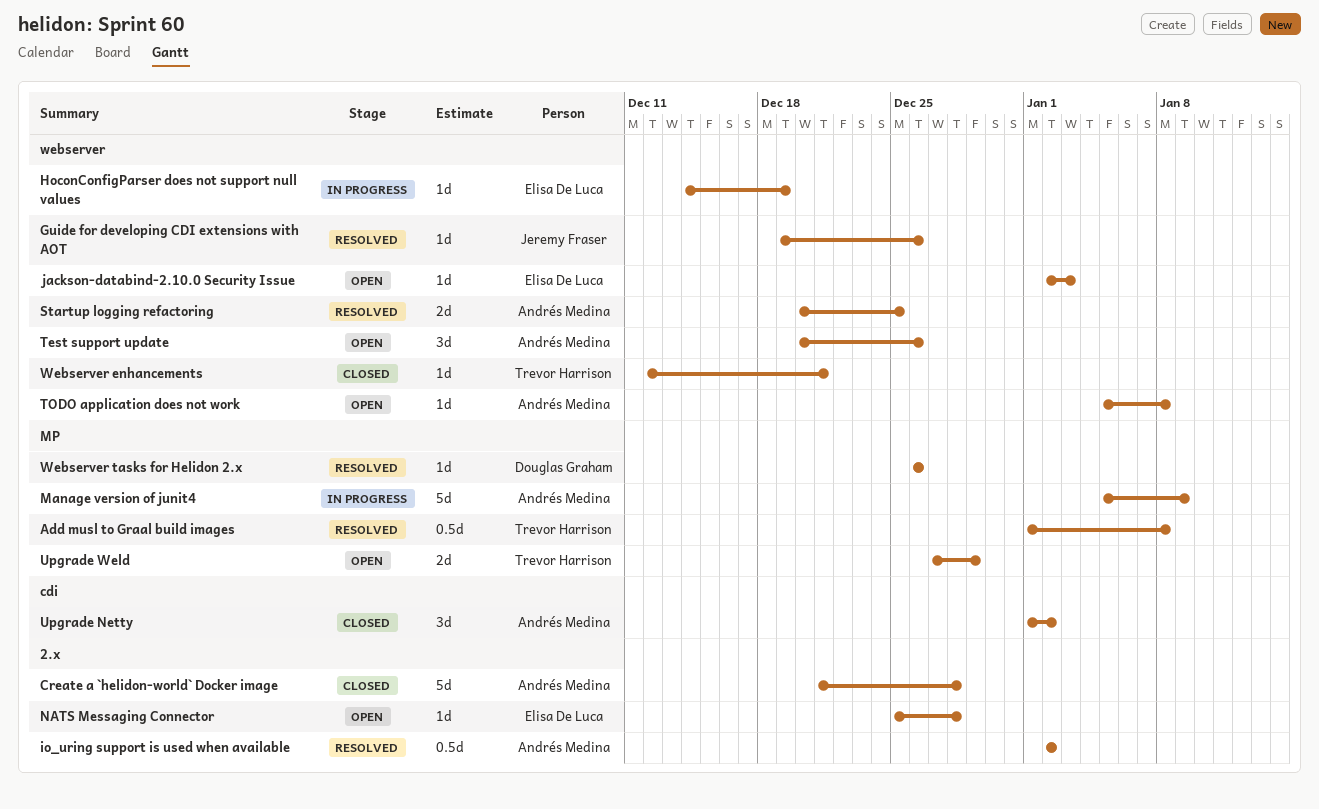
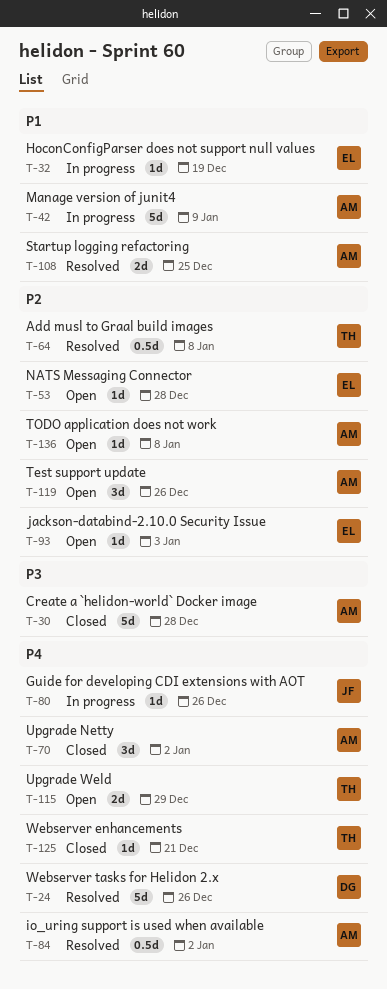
Guide for developing CDI extensions with AOT, status: Resolved -> In progress
Webserver tasks for Helidon 2.x, estimate: 1d -> 5d

